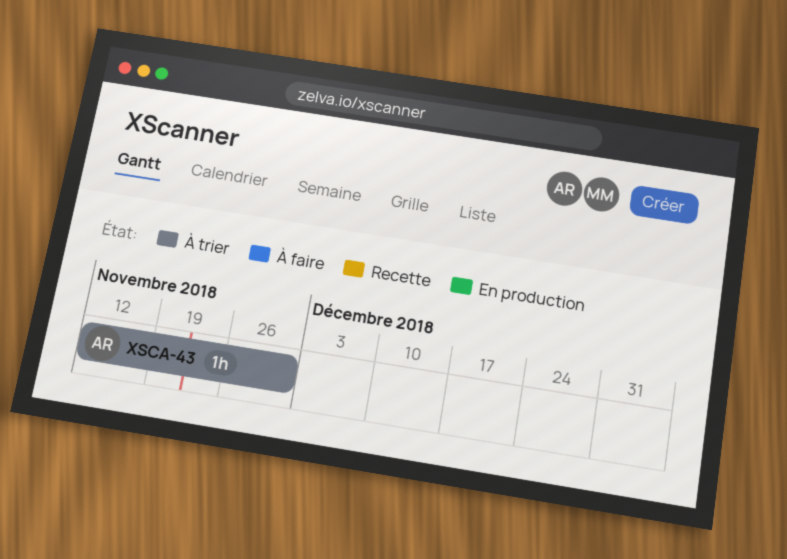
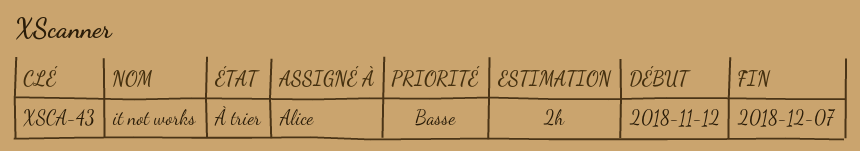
XSCA-43, estimate: 1h -> 2h
XSCA-43, due: Nov 30 -> Dec 7

